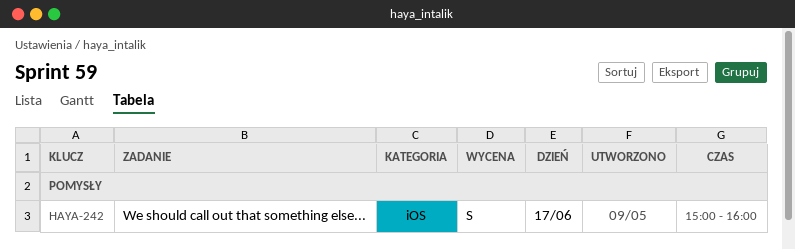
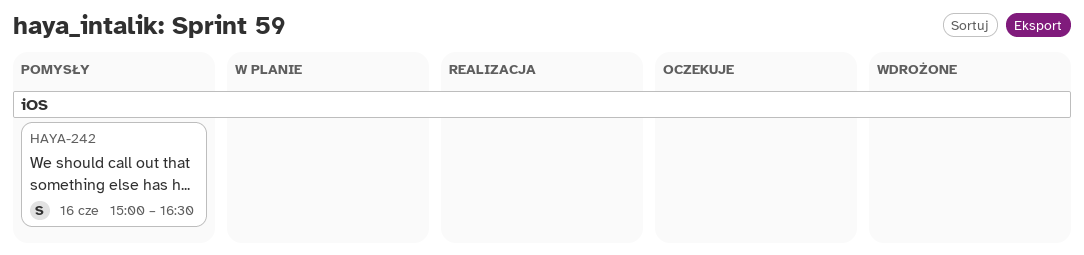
HAYA-242, day: Jun 17 -> Jun 16
HAYA-242, ends: 16:00 -> 16:30

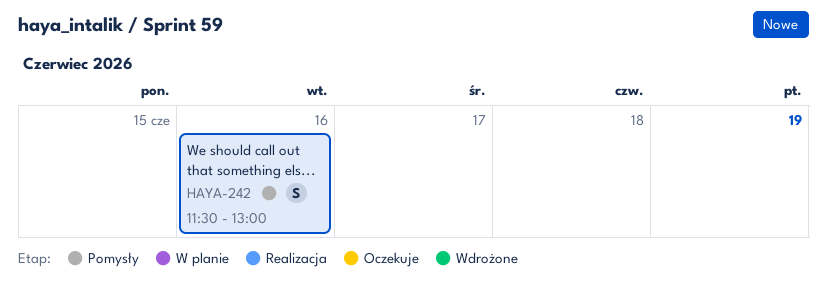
HAYA-242, begins: 15:00 -> 11:30
HAYA-242, ends: 16:30 -> 13:00

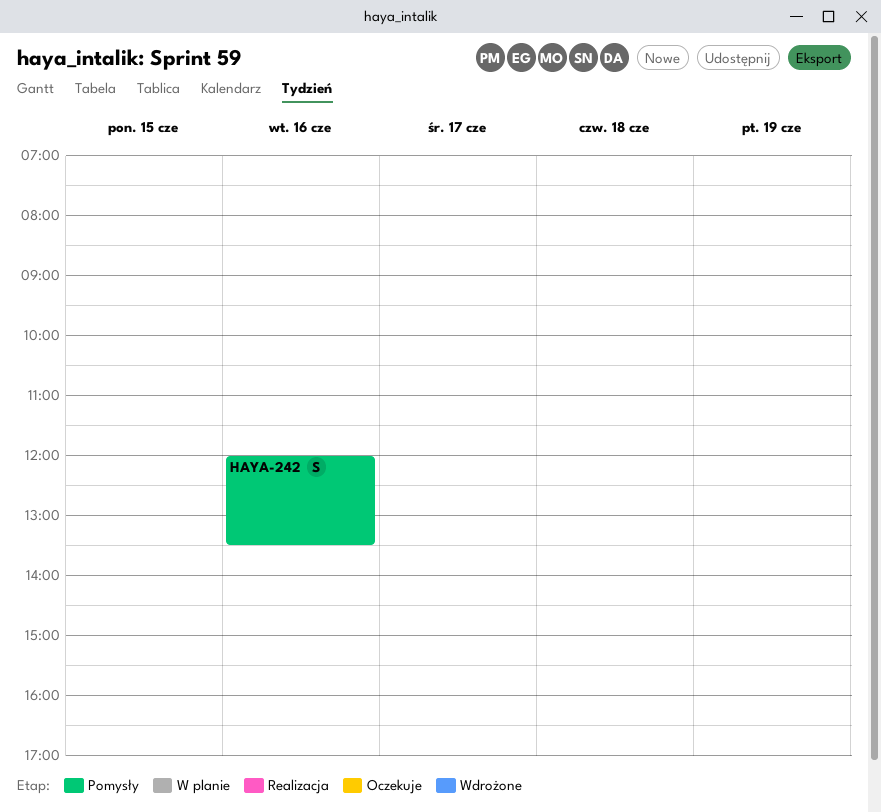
HAYA-242, begins: 11:30 -> 12:00
HAYA-242, ends: 13:00 -> 13:30

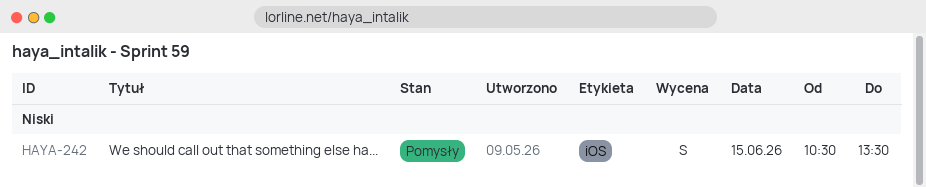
HAYA-242, day: Jun 16 -> Jun 15
HAYA-242, begins: 12:00 -> 10:30

